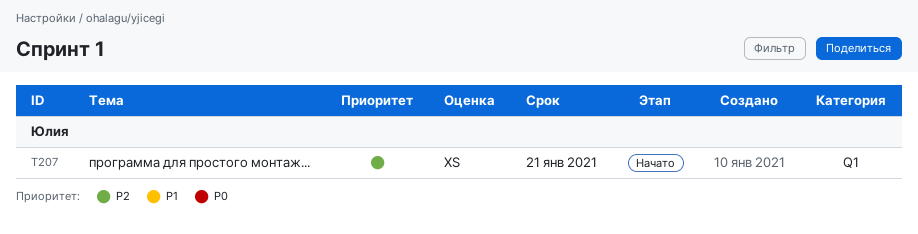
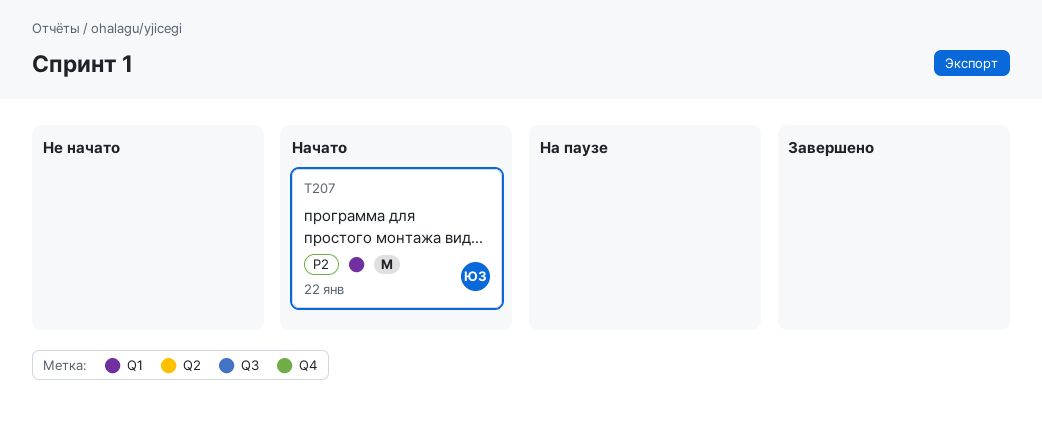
T207, estimate: XS -> M
T207, due: Jan 21 -> Jan 22

